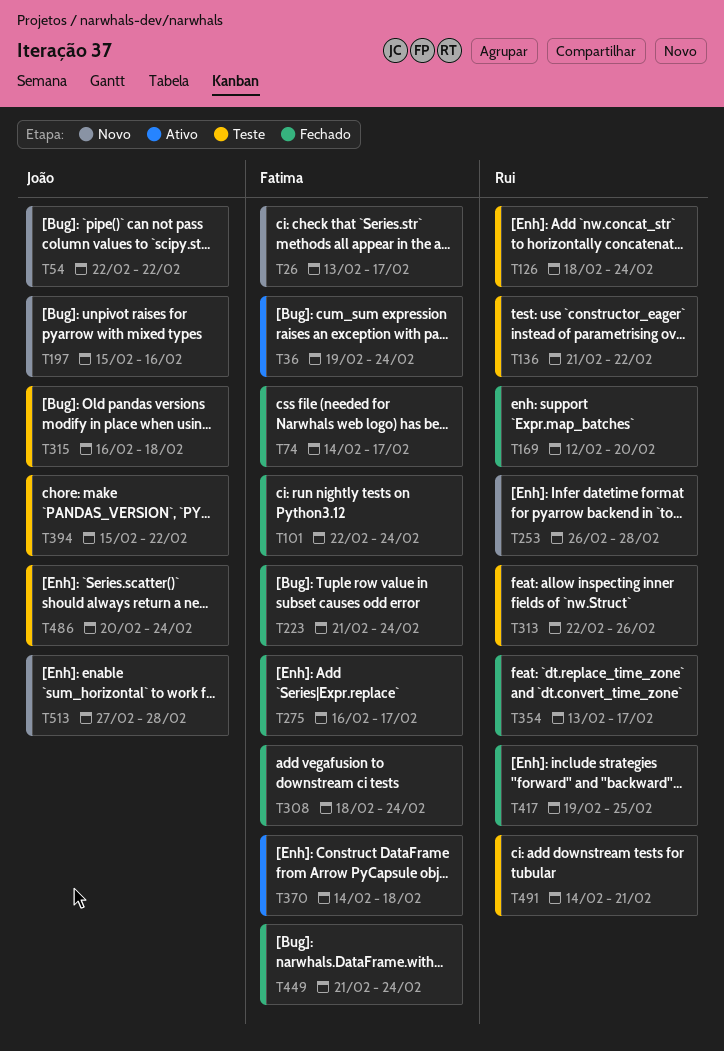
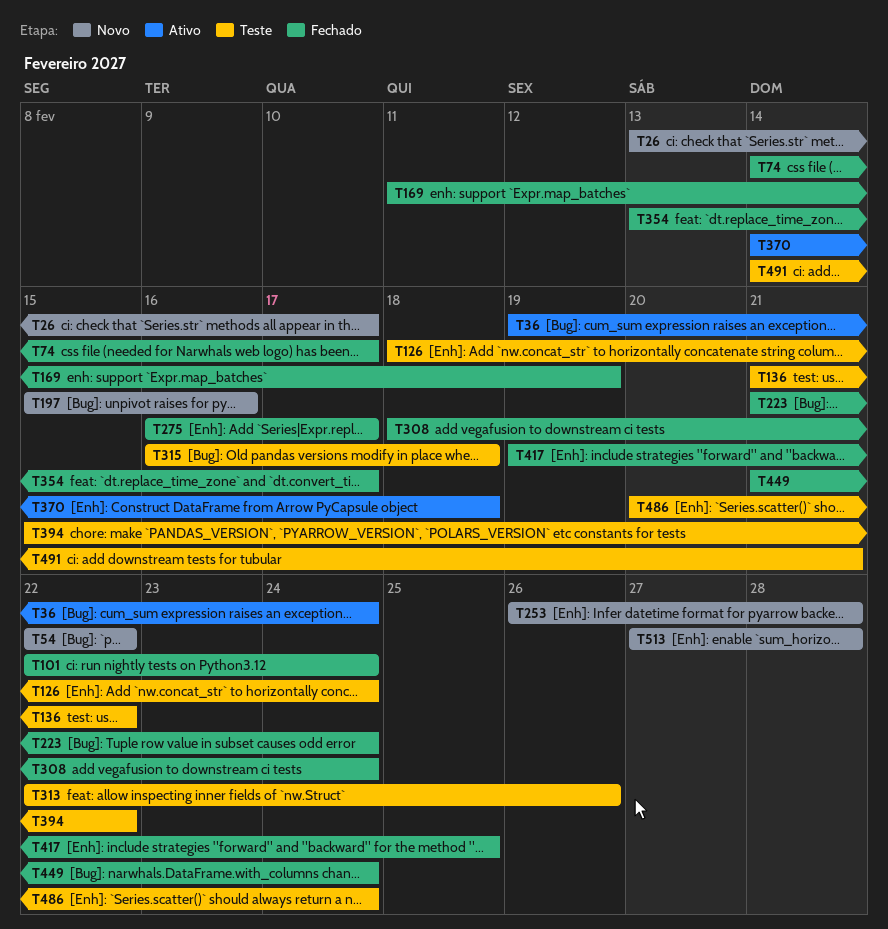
T169, start: Feb 12 -> Feb 11
T169, due: Feb 20 -> Feb 19

